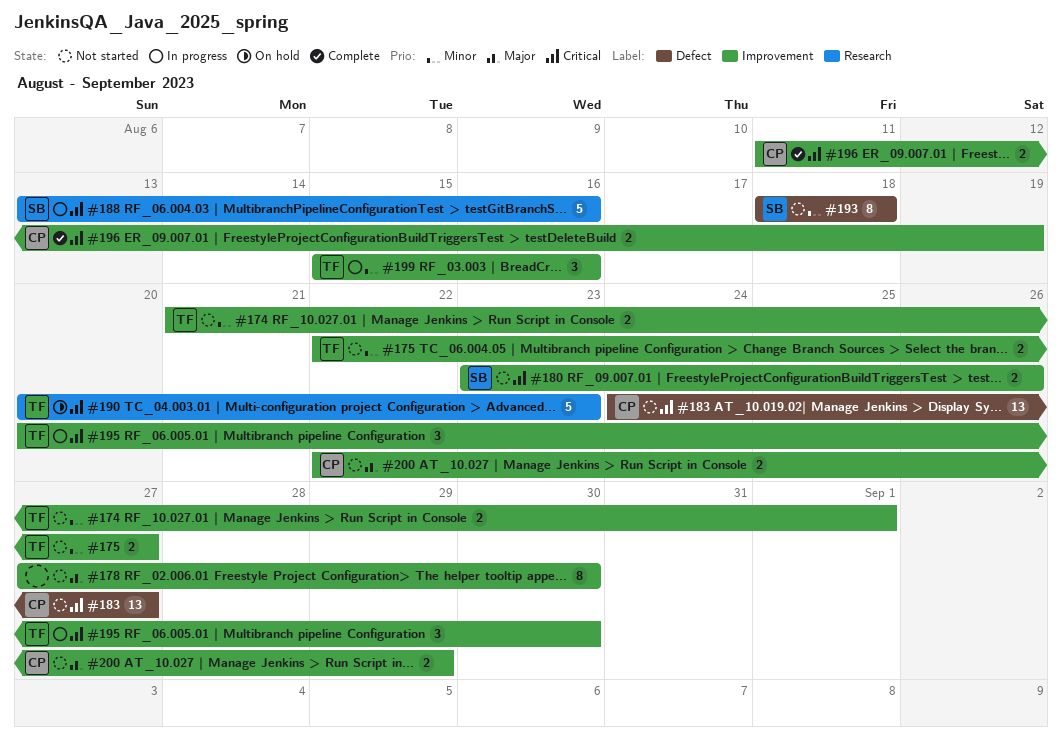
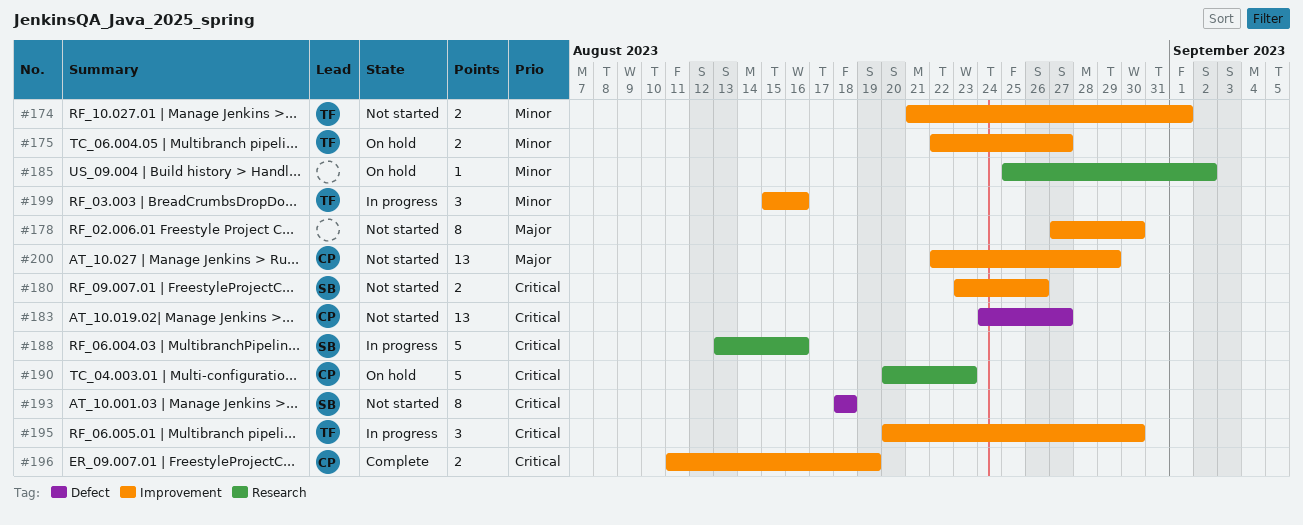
#175, status: Not started -> On hold
#185: none -> present
#190, owner: TF -> CP
#193, priority: Minor -> Critical
#200, estimate: 2 -> 13

